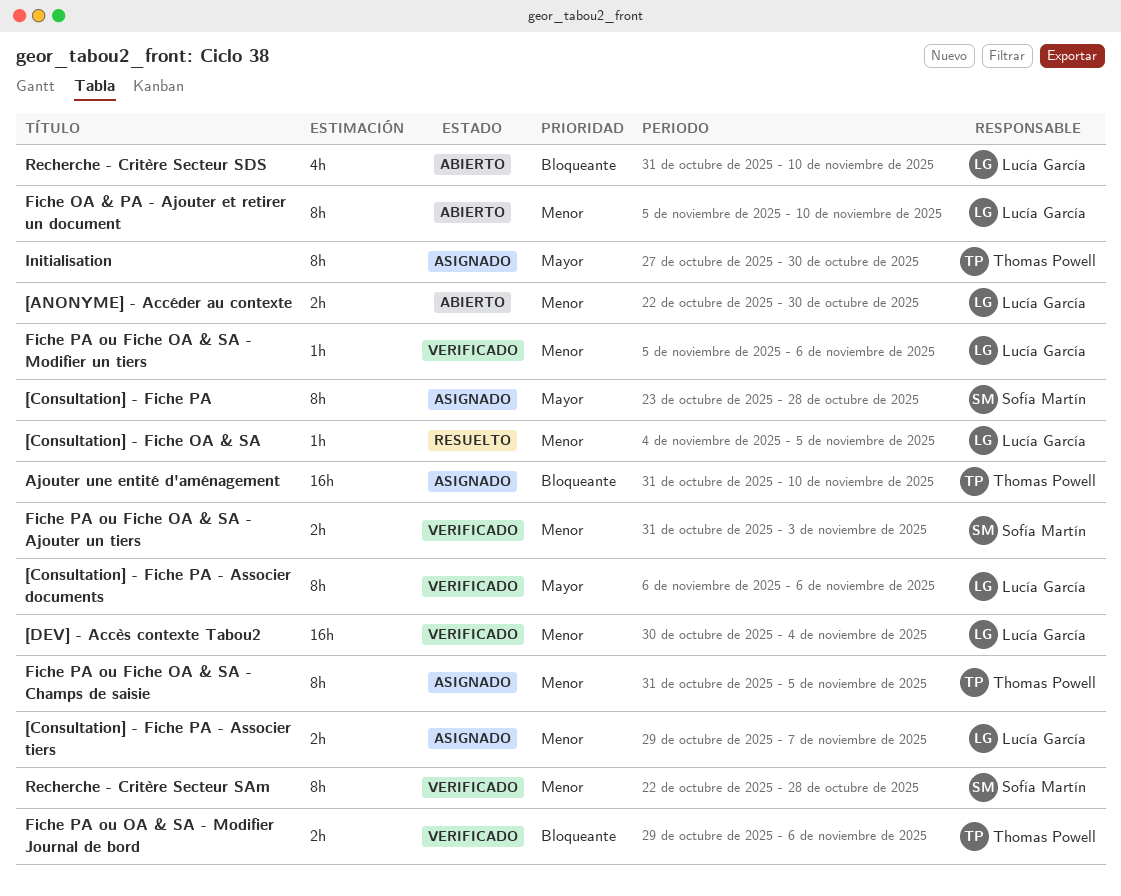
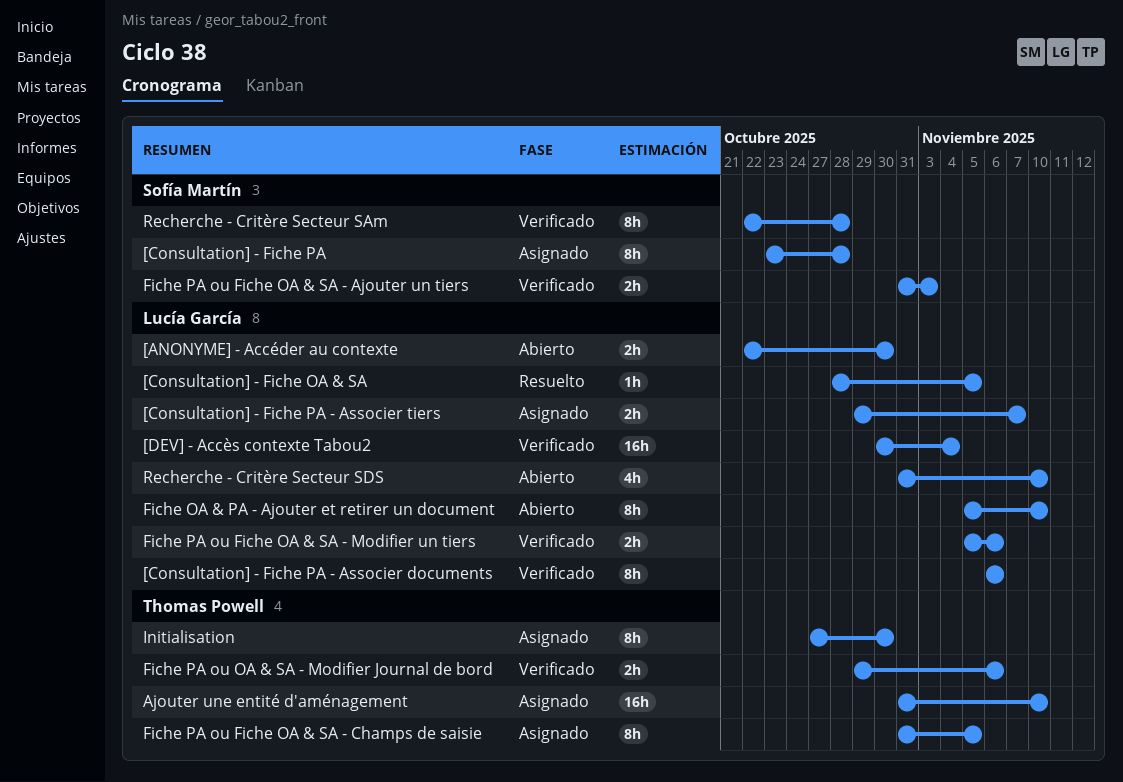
[Consultation] - Fiche OA & SA, start: Nov 4 -> Oct 28
Fiche PA ou Fiche OA & SA - Modifier un tiers, estimate: 1h -> 2h

